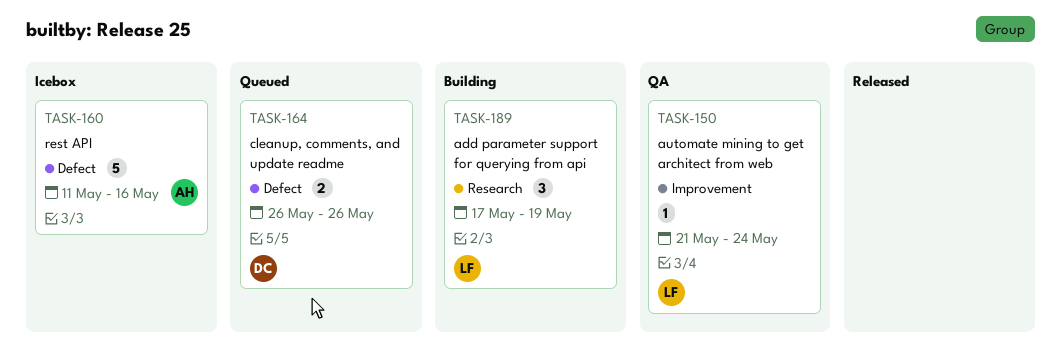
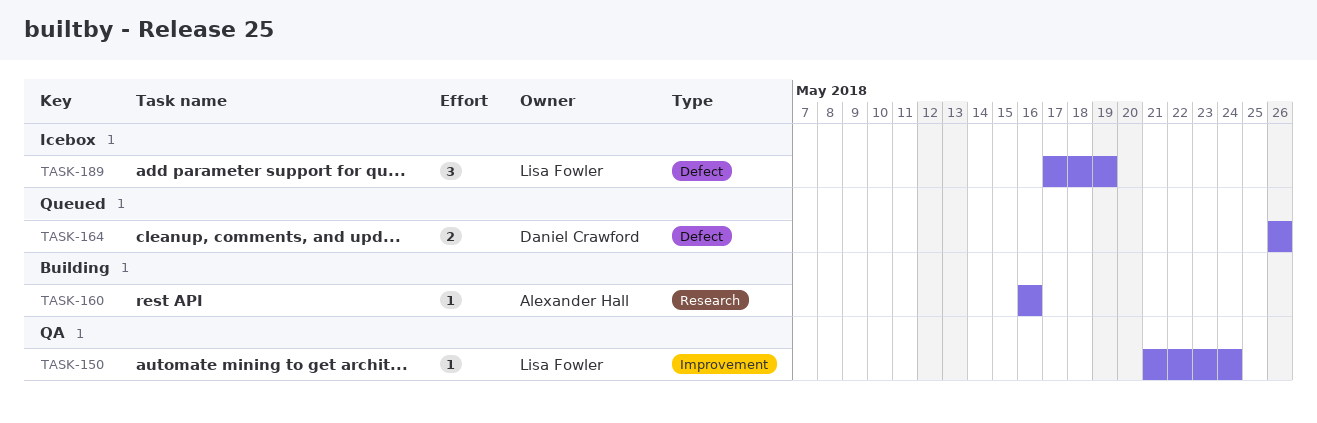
TASK-160, status: Icebox -> Building
TASK-160, label: Defect -> Research
TASK-160, estimate: 5 -> 1
TASK-160, start: May 11 -> May 16
TASK-189, status: Building -> Icebox
TASK-189, label: Research -> Defect

